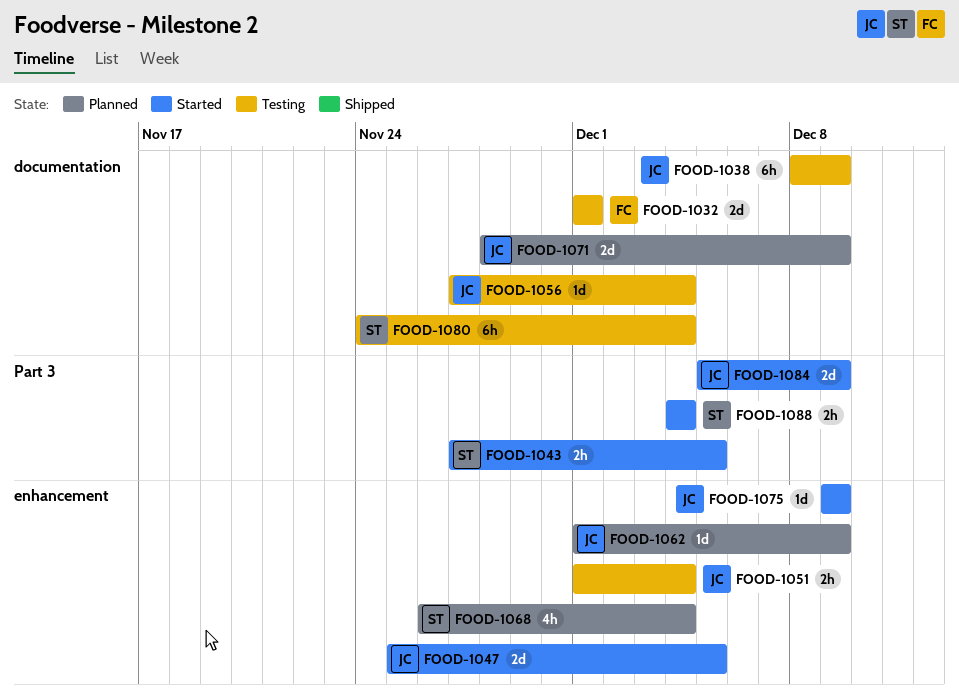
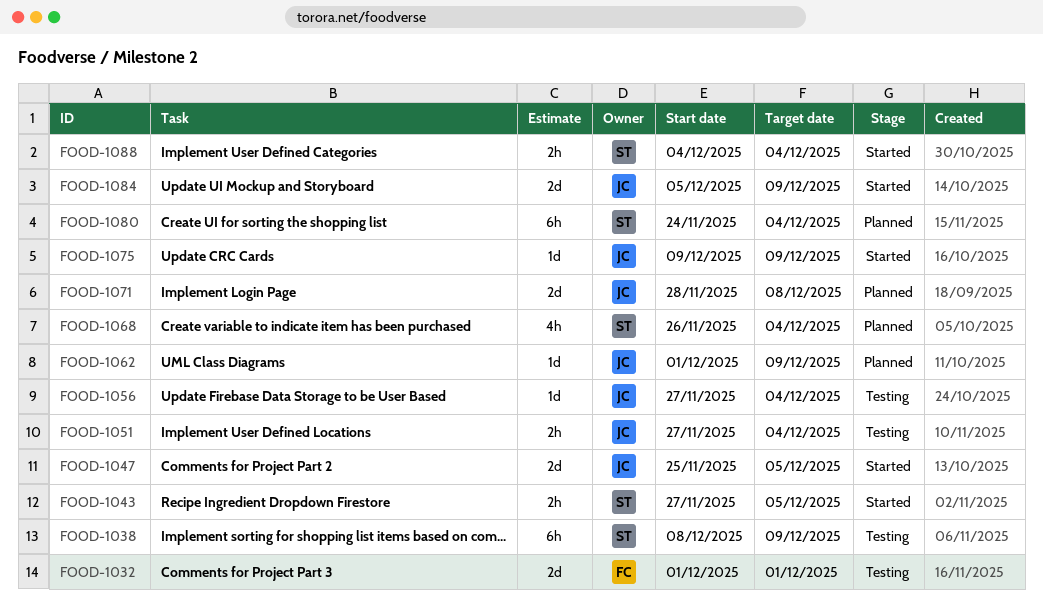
FOOD-1038, owner: JC -> ST
FOOD-1051, start: Dec 1 -> Nov 27
FOOD-1071, due: Dec 9 -> Dec 8
FOOD-1080, status: Testing -> Planned

